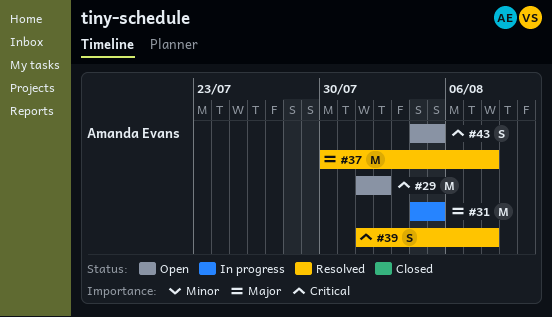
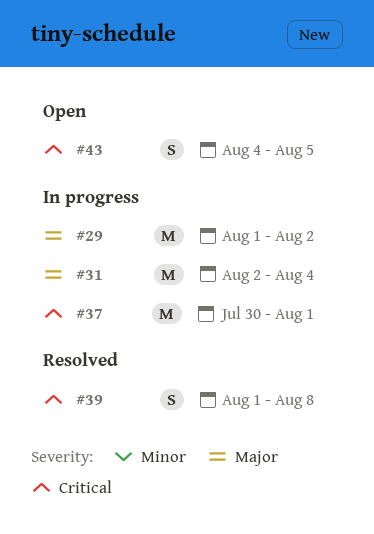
#29, status: Open -> In progress
#29, priority: Critical -> Major
#31, start: Aug 4 -> Aug 2
#31, due: Aug 5 -> Aug 4
#37, status: Resolved -> In progress
#37, priority: Major -> Critical
#37, due: Aug 8 -> Aug 1

